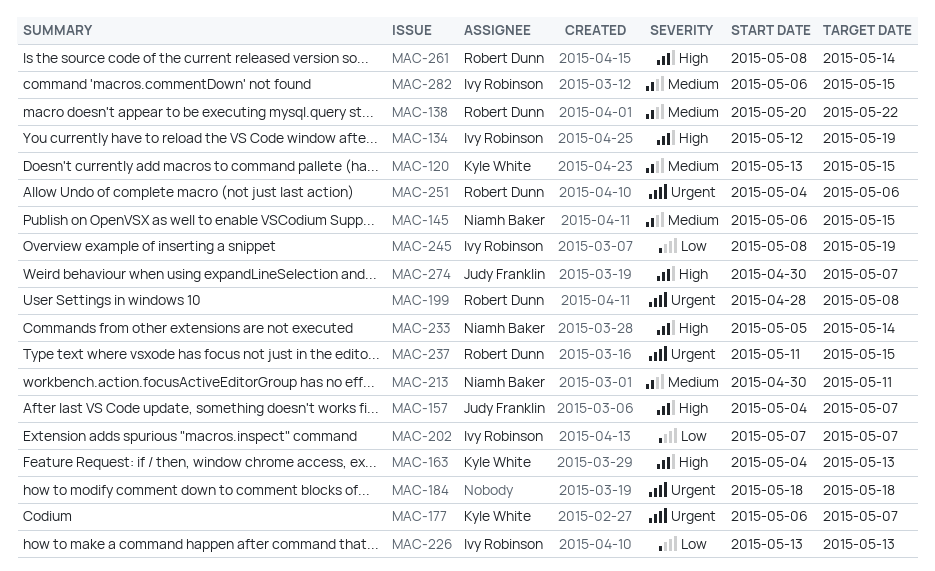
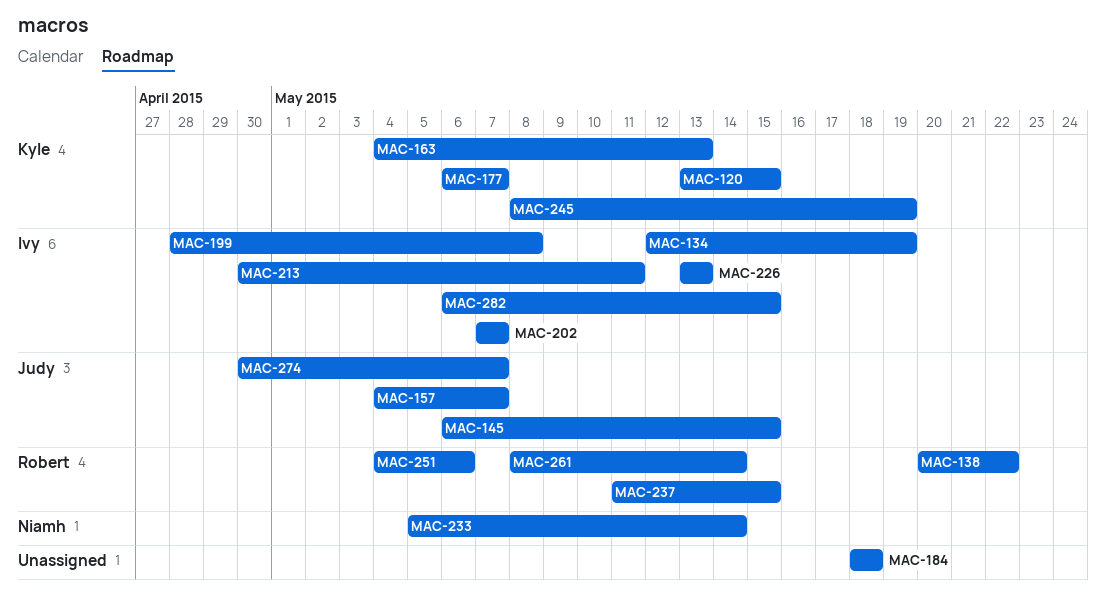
MAC-145, owner: Niamh Baker -> Judy Franklin
MAC-199, owner: Robert Dunn -> Ivy Robinson
MAC-213, owner: Niamh Baker -> Ivy Robinson
MAC-245, owner: Ivy Robinson -> Kyle White

